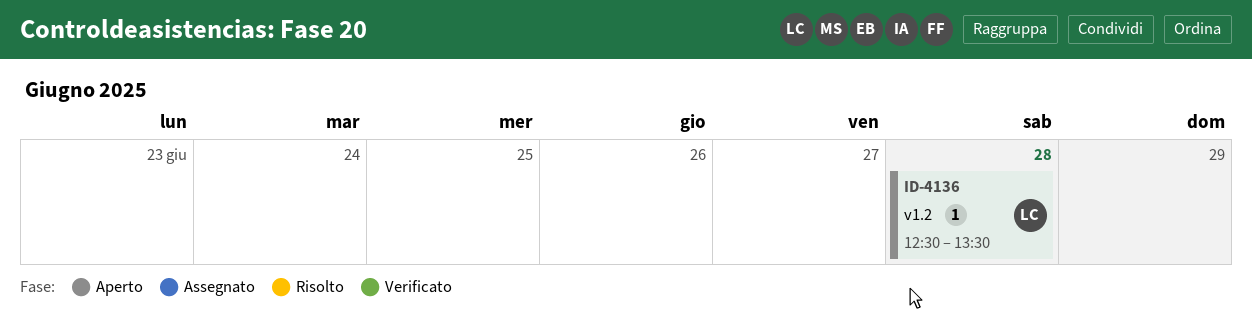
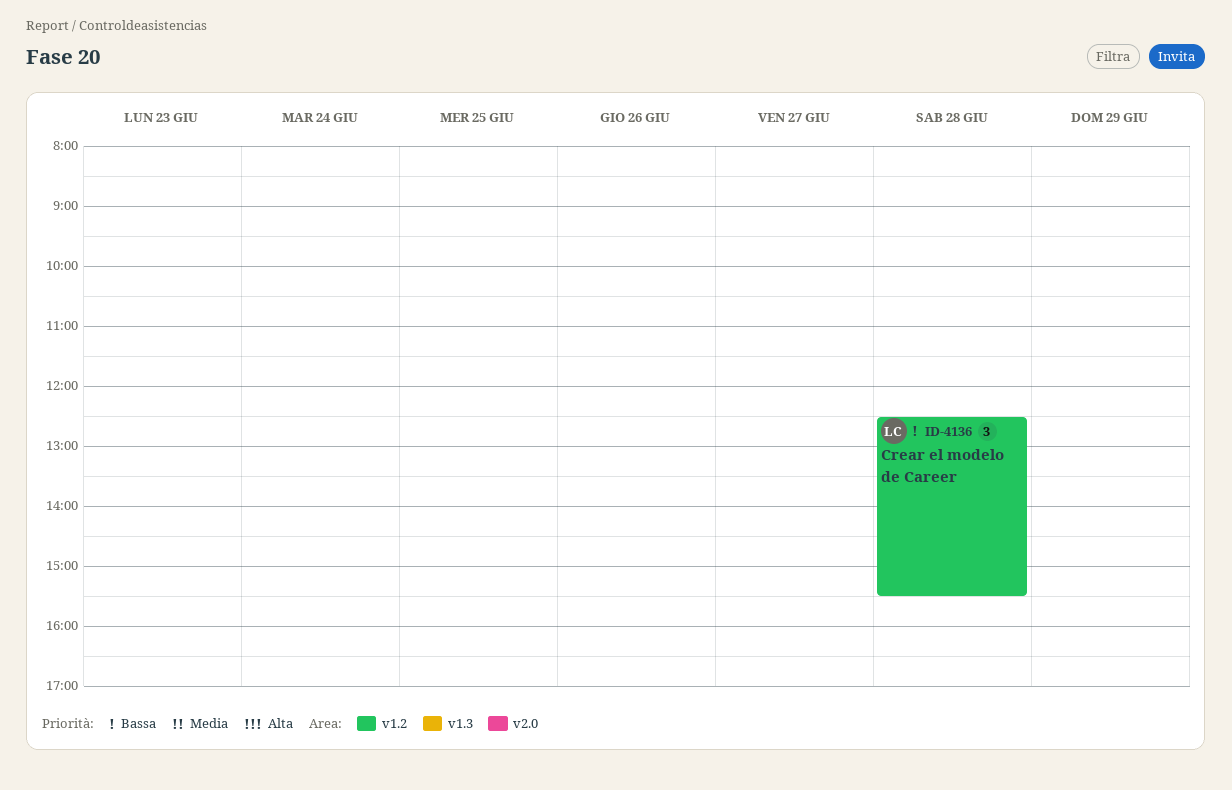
ID-4136, estimate: 1 -> 3
ID-4136, ends: 13:30 -> 15:30

